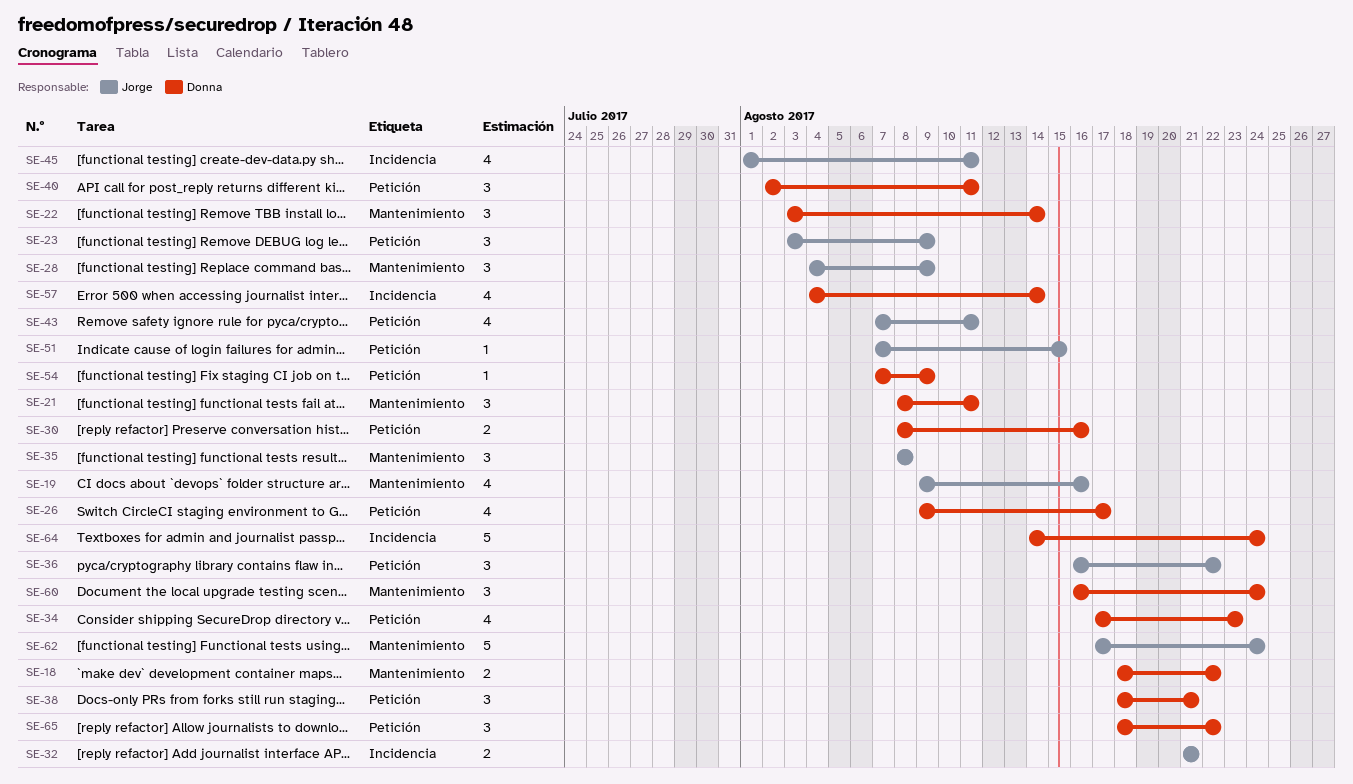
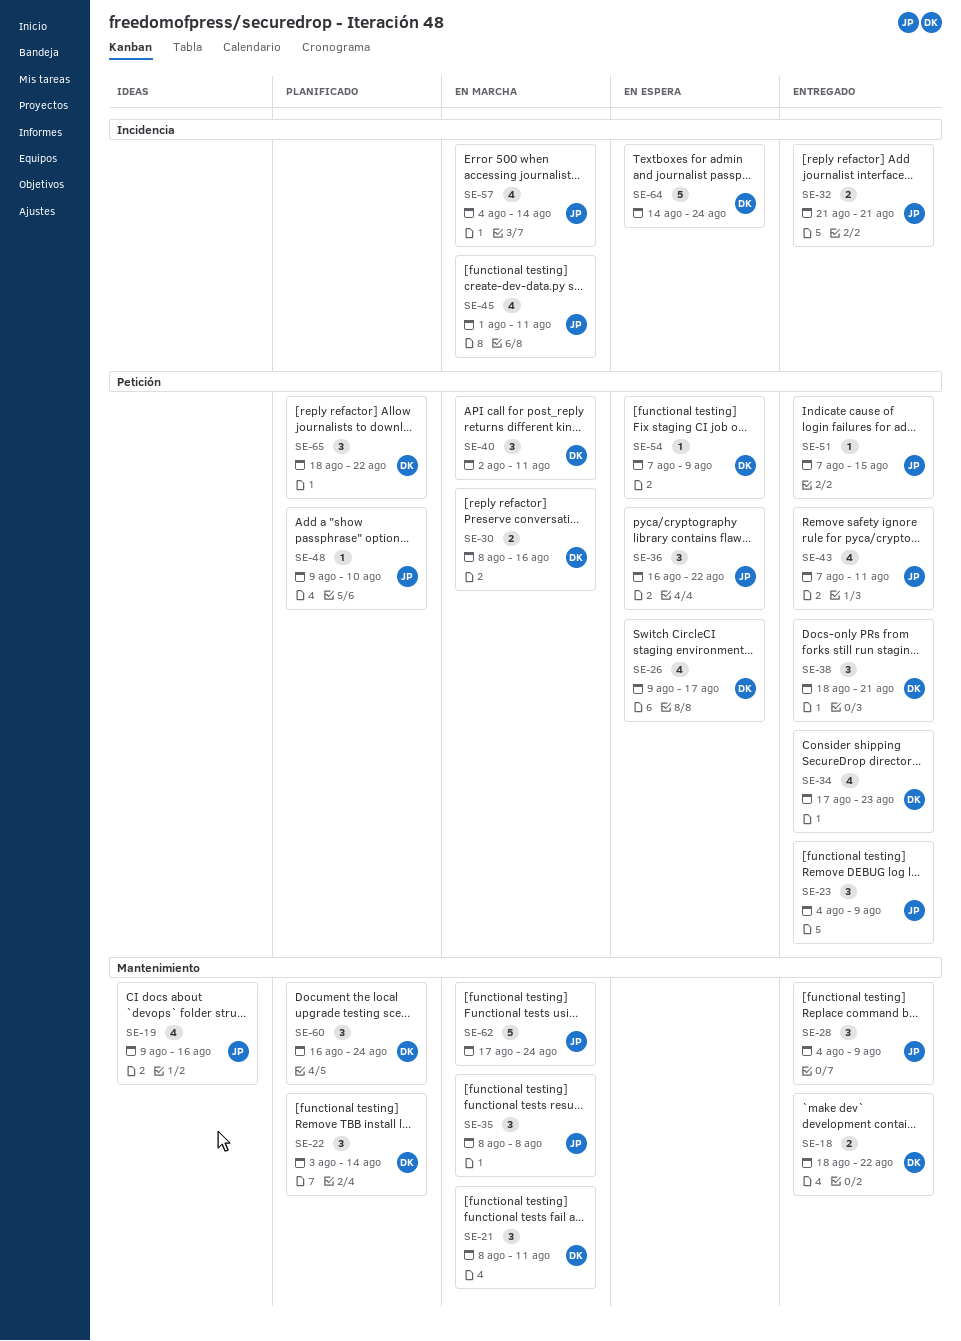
SE-23, start: Aug 3 -> Aug 4
SE-48: none -> present
SE-57, owner: Donna -> Jorge

